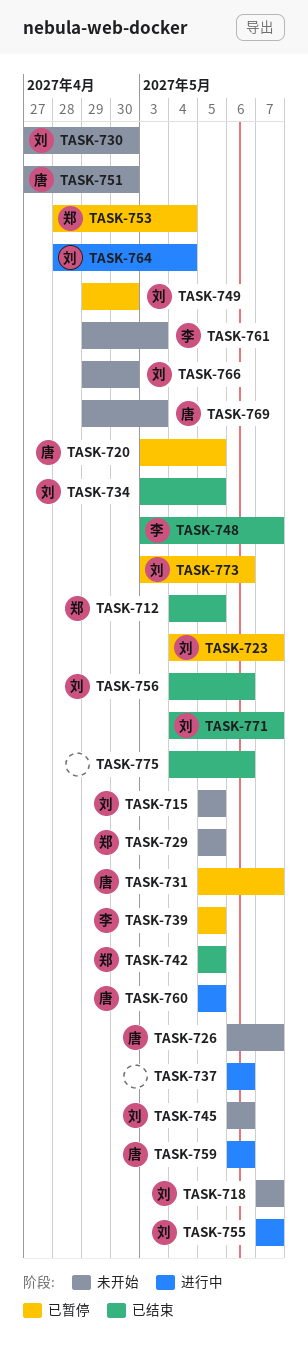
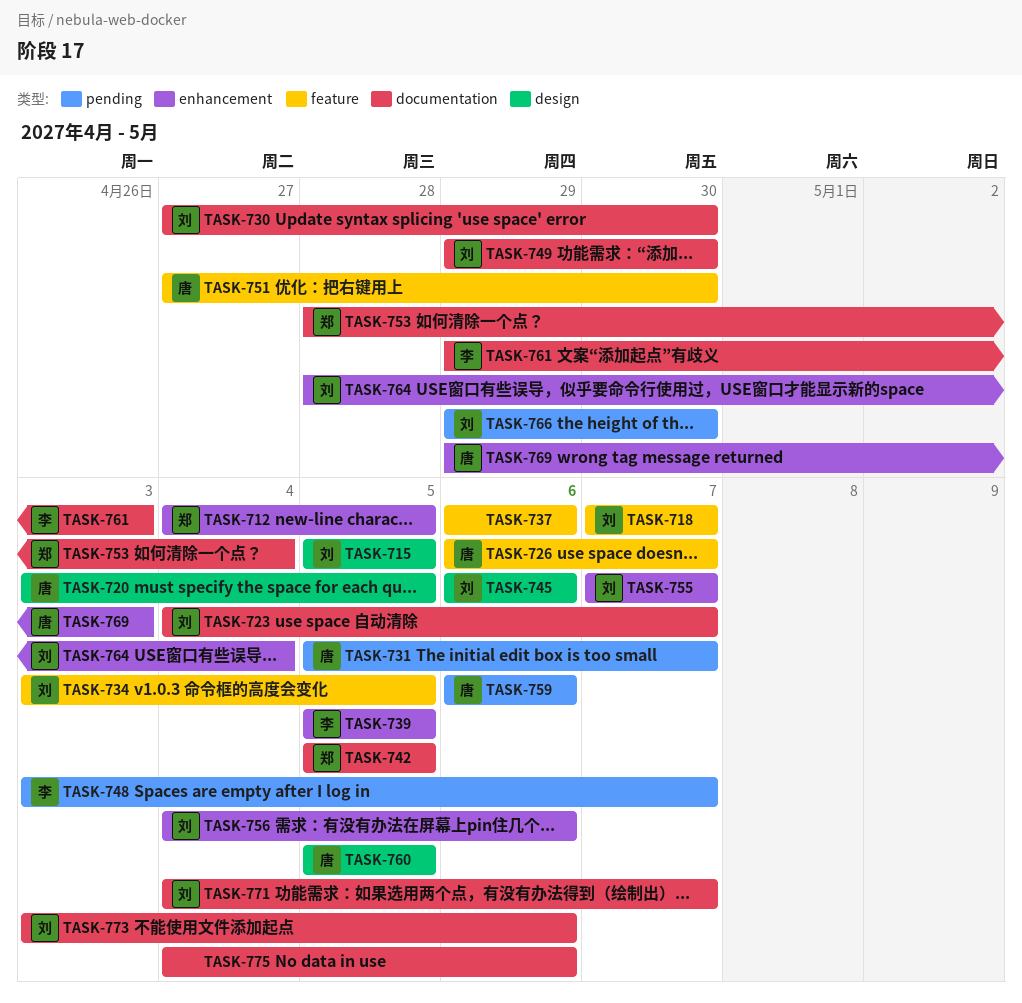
TASK-729: present -> none

